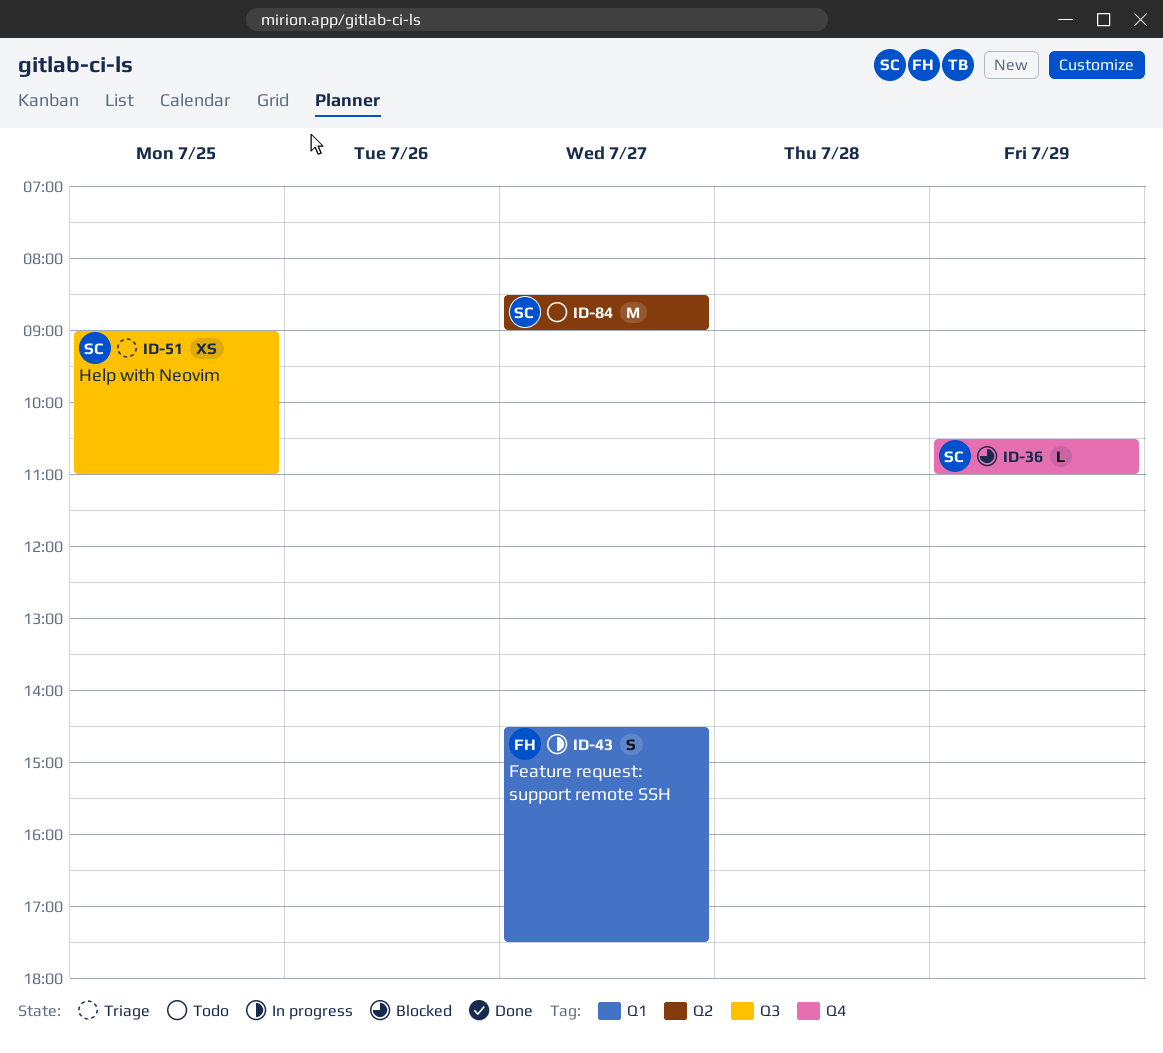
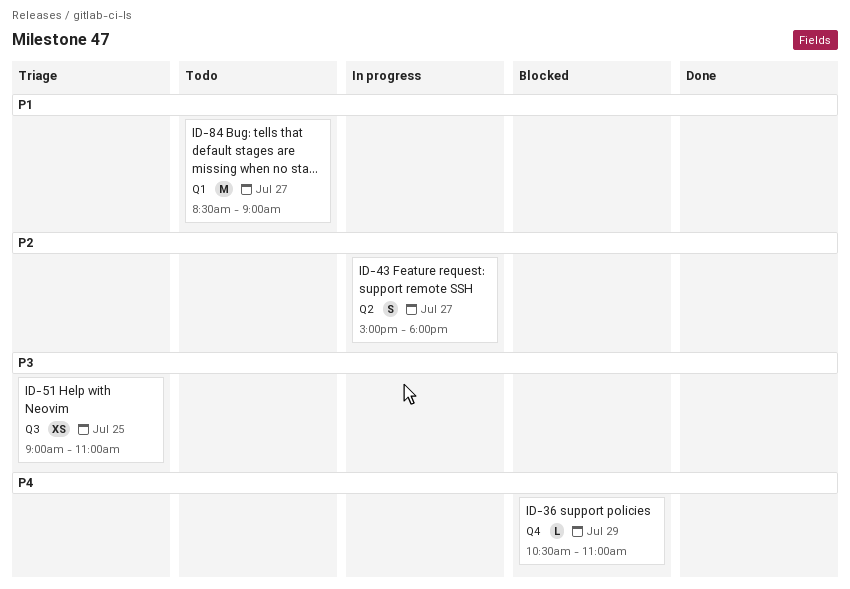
ID-43, label: Q1 -> Q2
ID-43, begins: 14:30 -> 15:00
ID-43, ends: 17:30 -> 18:00
ID-84, label: Q2 -> Q1

